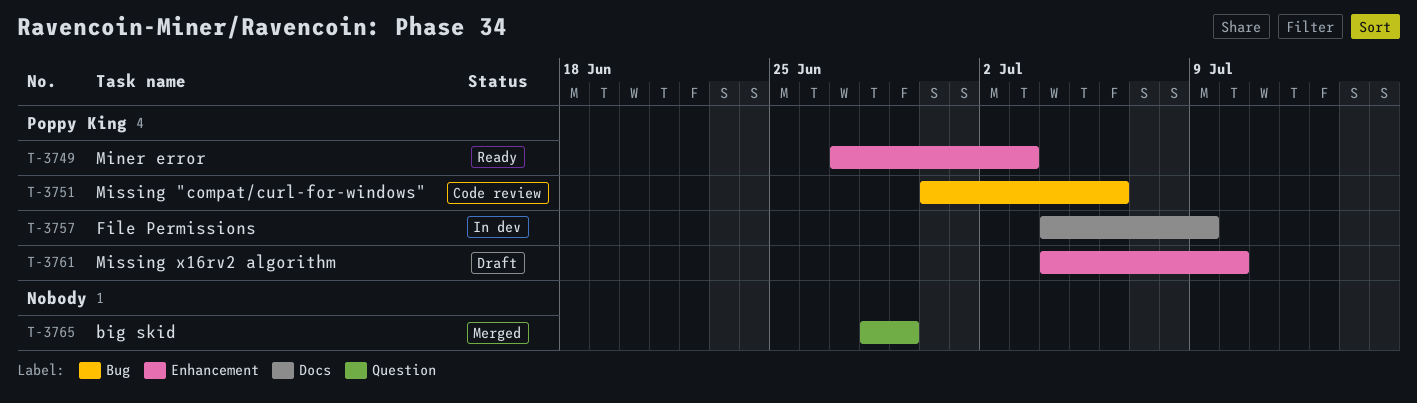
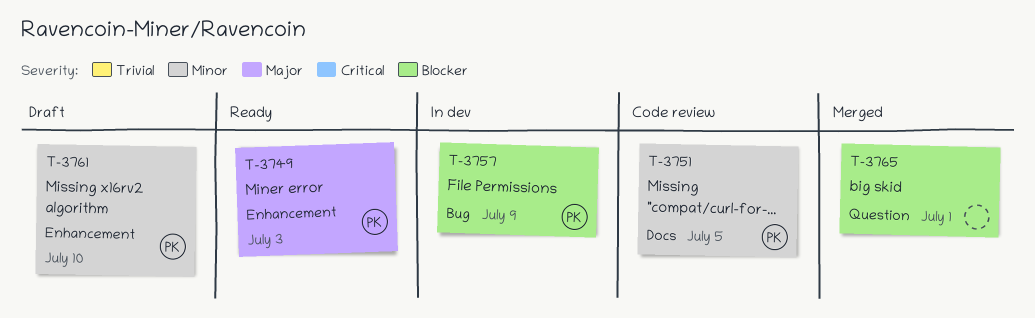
T-3751, label: Bug -> Docs
T-3751, due: Jul 6 -> Jul 5
T-3757, label: Docs -> Bug
T-3765, due: Jun 29 -> Jul 1

